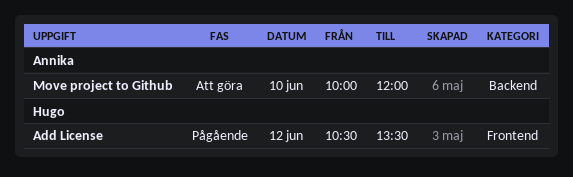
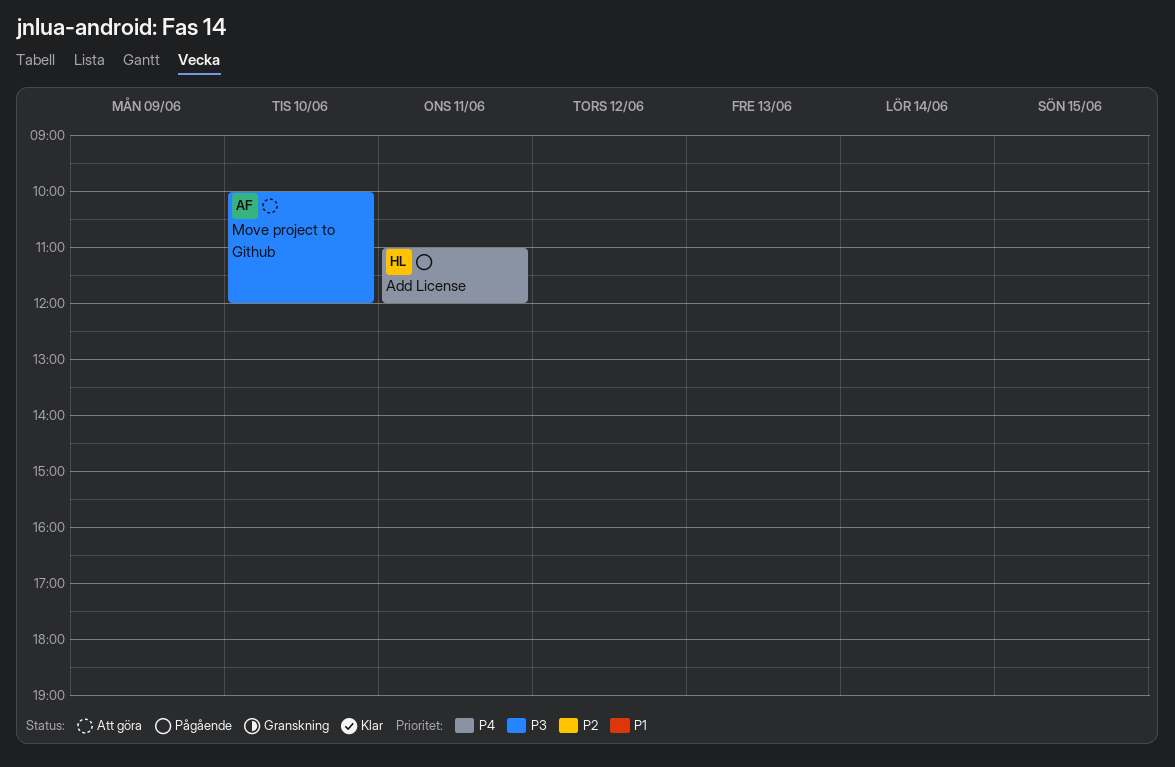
Add License, day: Jun 12 -> Jun 11
Add License, begins: 10:30 -> 11:00
Add License, ends: 13:30 -> 12:00

